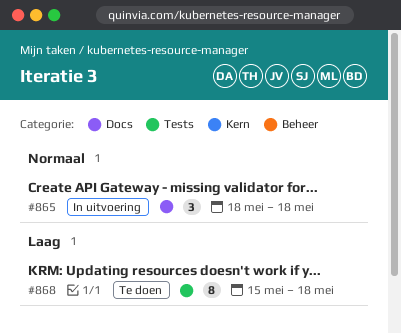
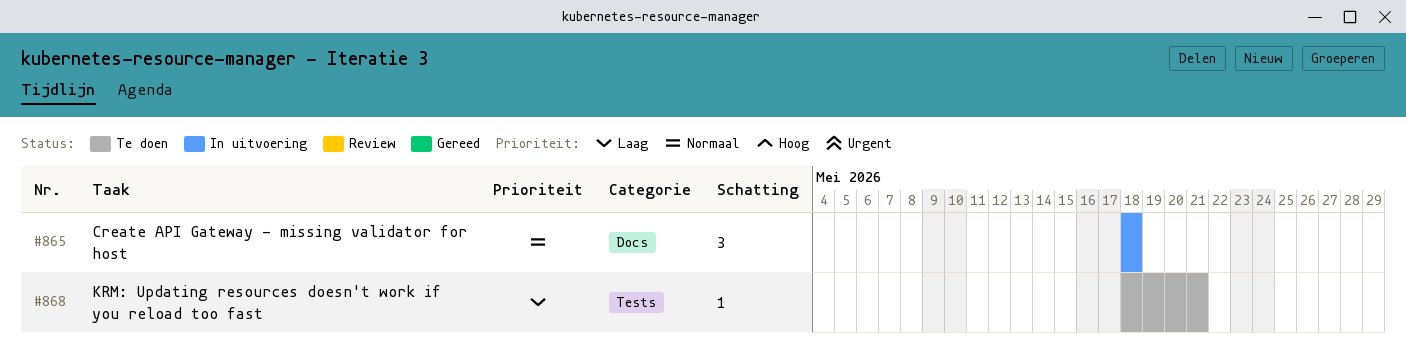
#868, estimate: 8 -> 1
#868, start: May 15 -> May 18
#868, due: May 18 -> May 21

